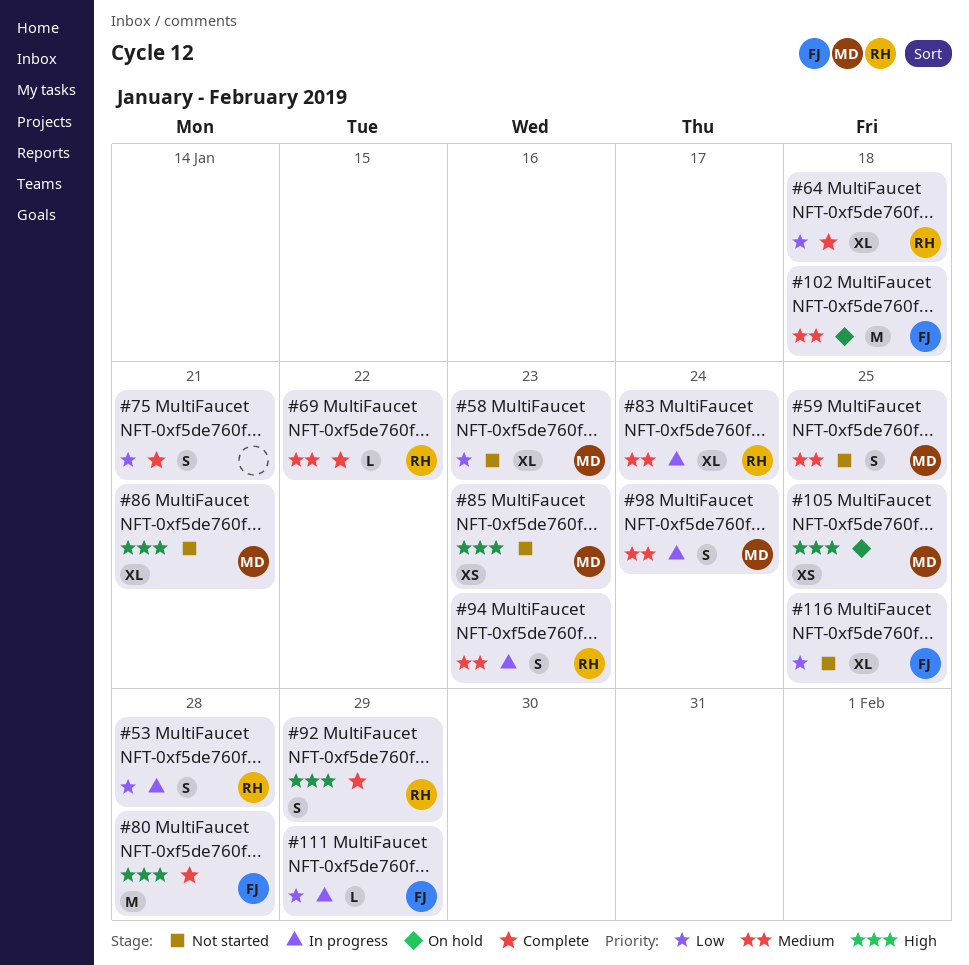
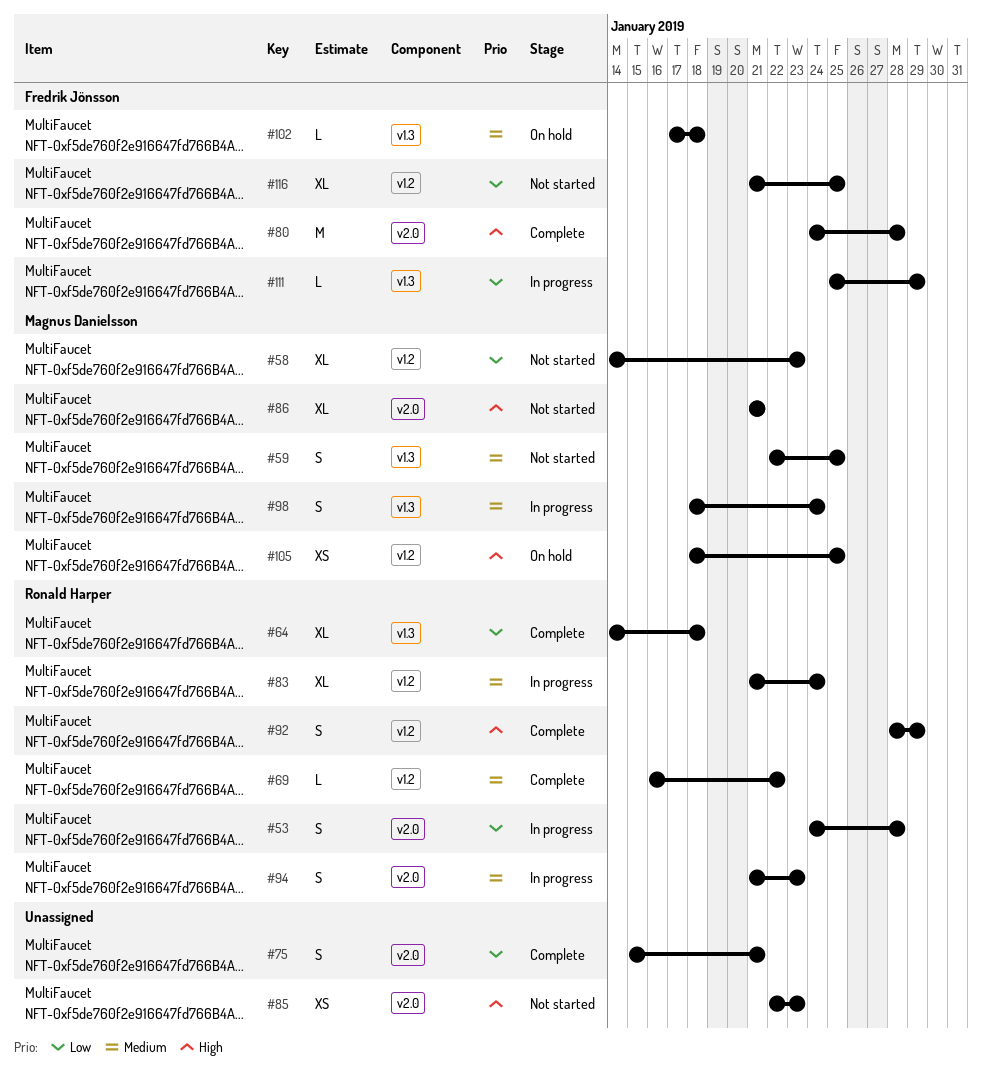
#85, owner: Magnus Danielsson -> none
#102, estimate: M -> L

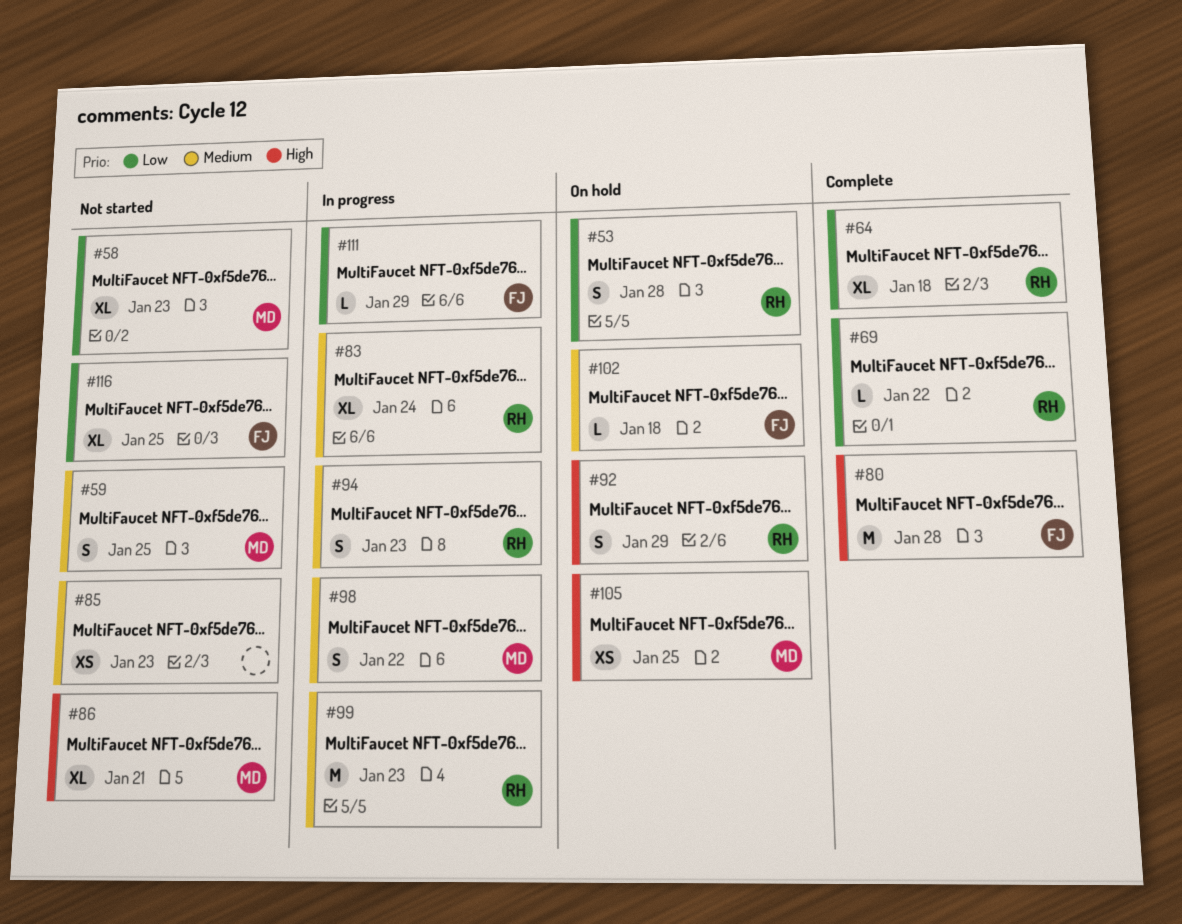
#53, status: In progress -> On hold
#69, priority: Medium -> Low
#75: present -> none
#85, priority: High -> Medium
#92, status: Complete -> On hold
#98, due: Jan 24 -> Jan 22
#99: none -> present

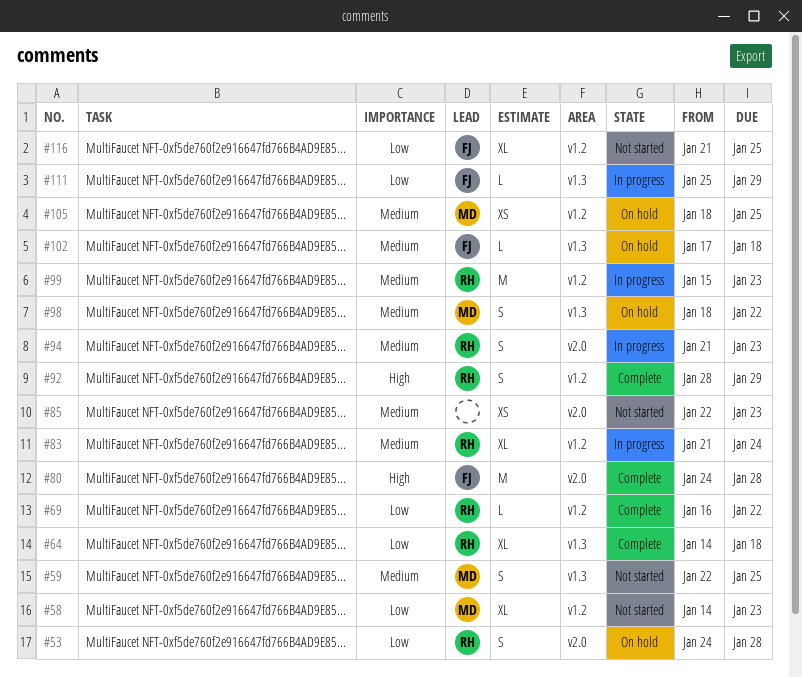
#86: present -> none
#92, status: On hold -> Complete
#98, status: In progress -> On hold
#105, priority: High -> Medium

